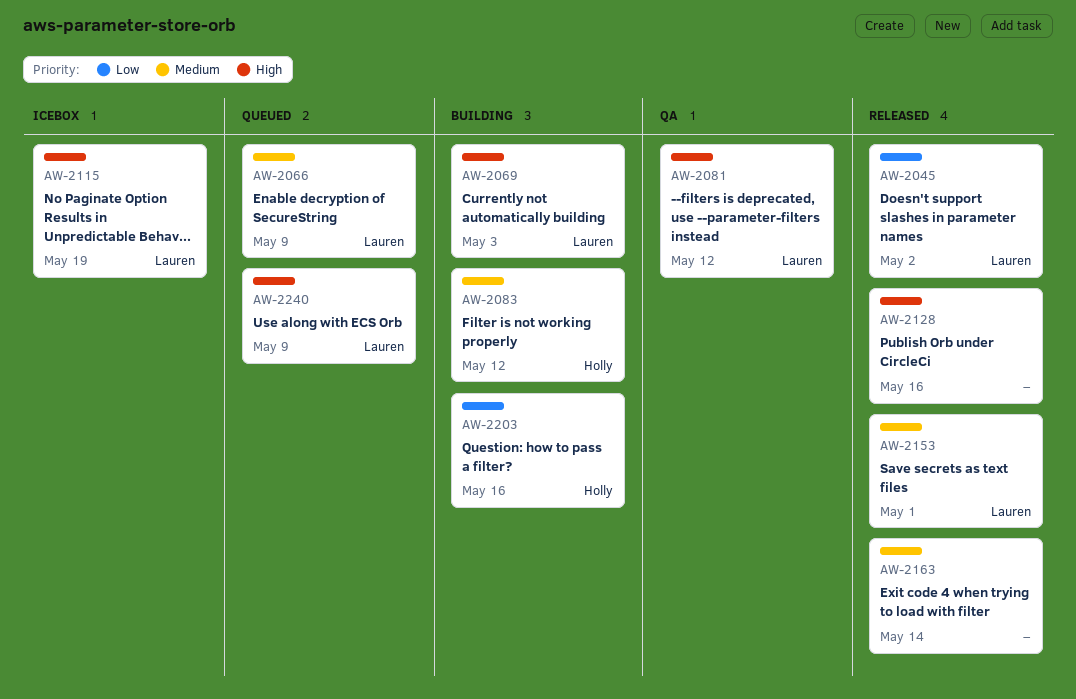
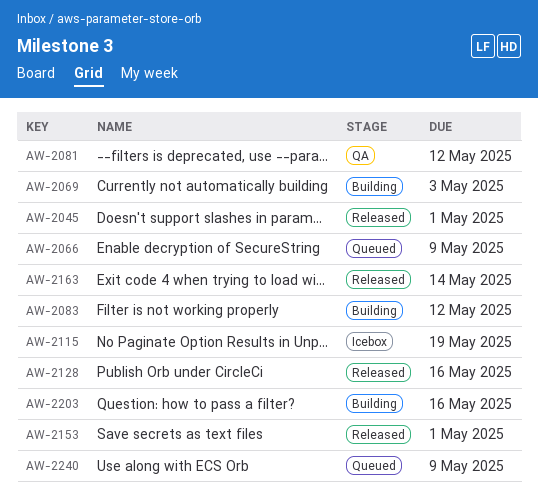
AW-2045, due: May 2 -> May 1

